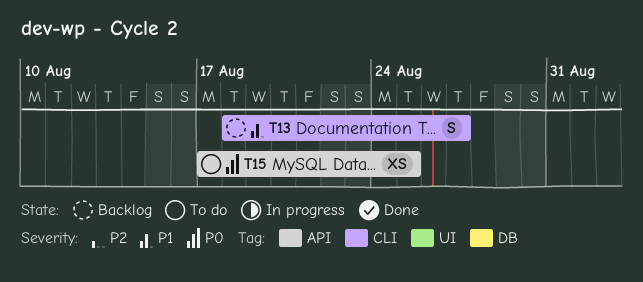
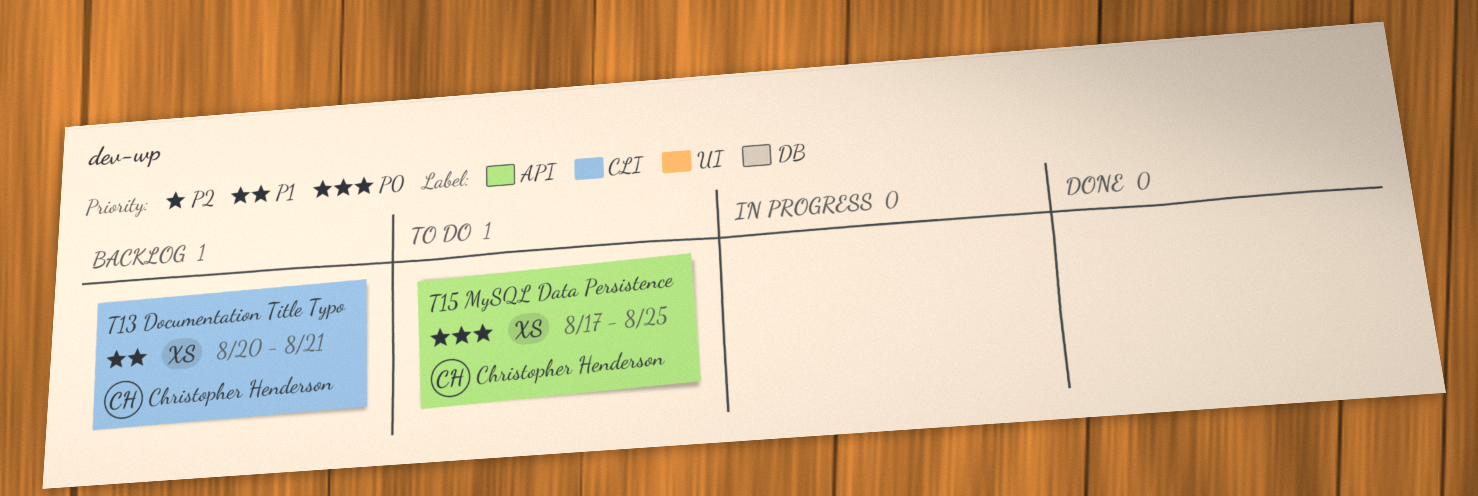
T13, estimate: S -> XS
T13, start: Aug 18 -> Aug 20
T13, due: Aug 27 -> Aug 21

